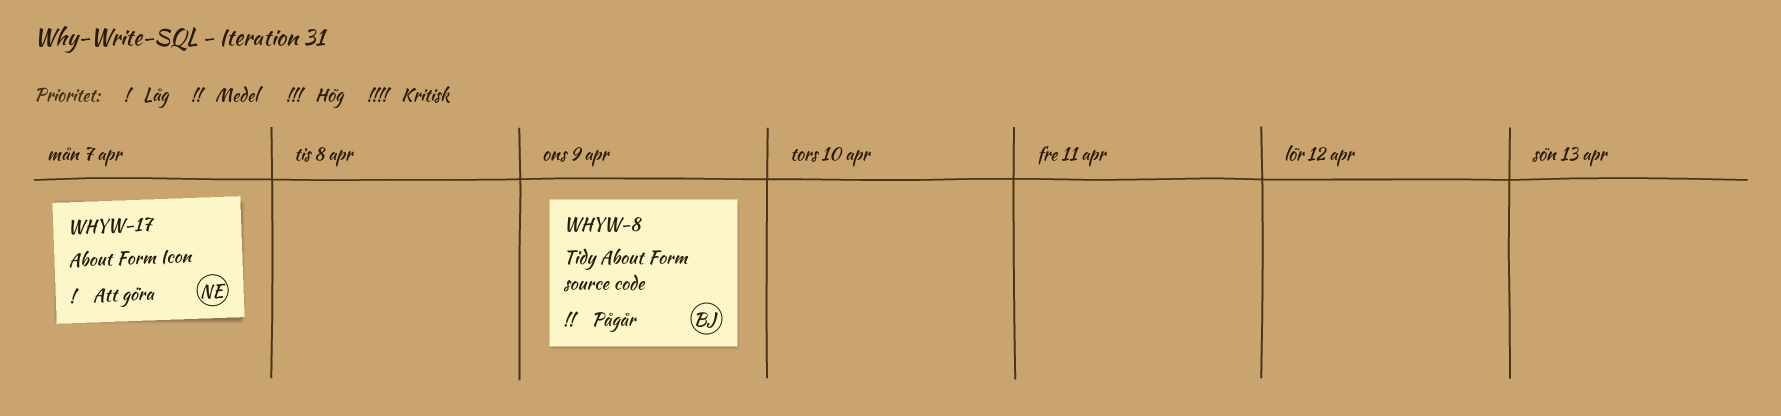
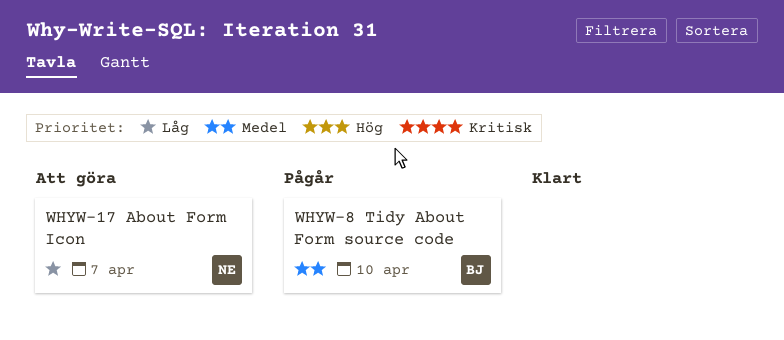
WHYW-8, due: Apr 9 -> Apr 10

